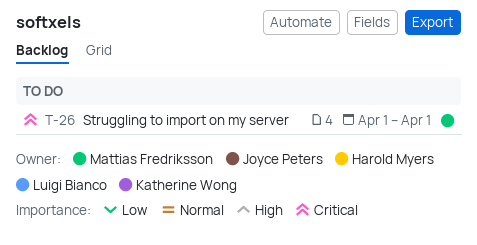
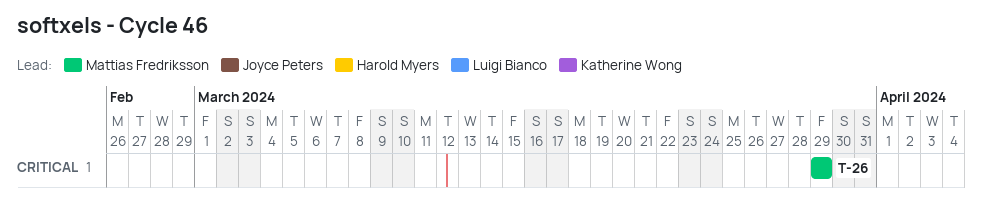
T-26, start: Apr 1 -> Mar 29
T-26, due: Apr 1 -> Mar 29

